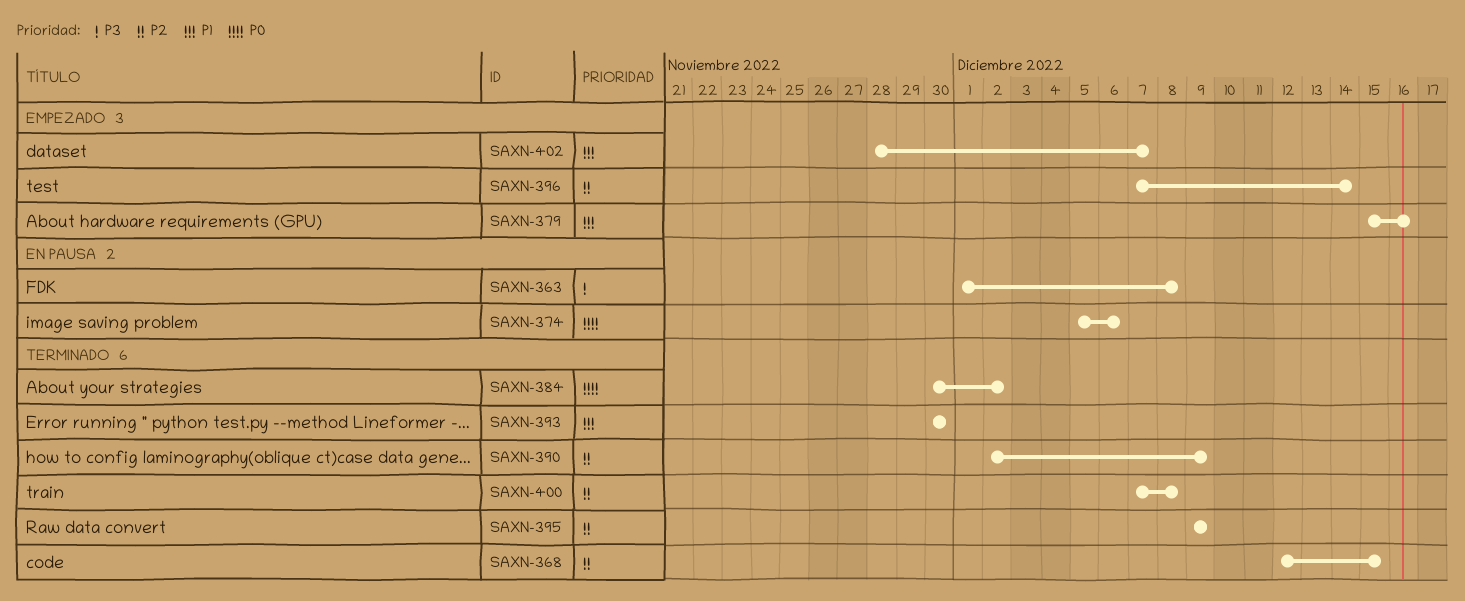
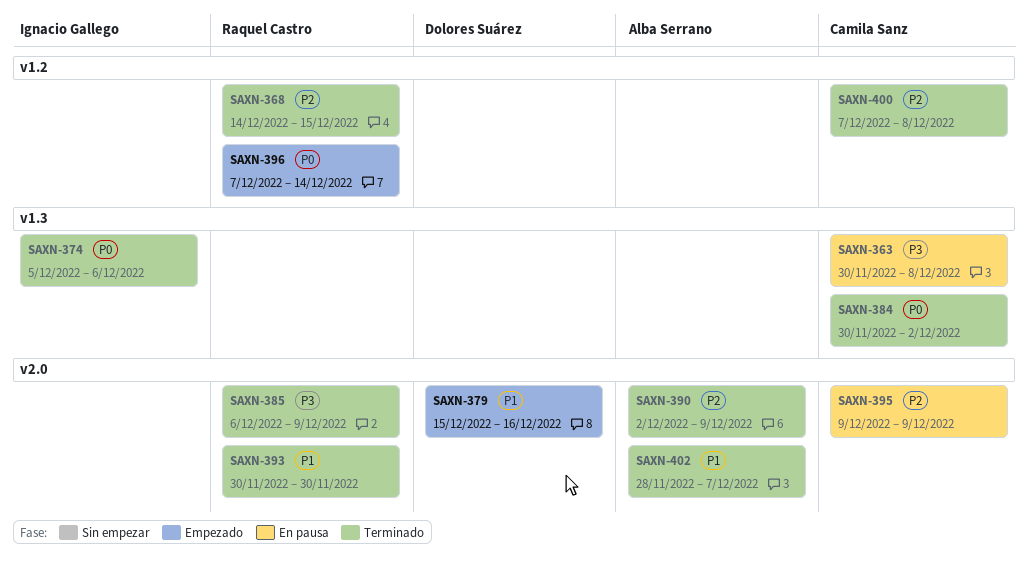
SAXN-363, start: Dec 1 -> Nov 30
SAXN-368, start: Dec 12 -> Dec 14
SAXN-374, status: En pausa -> Terminado
SAXN-385: none -> present
SAXN-395, status: Terminado -> En pausa
SAXN-396, priority: P2 -> P0
SAXN-402, status: Empezado -> Terminado

